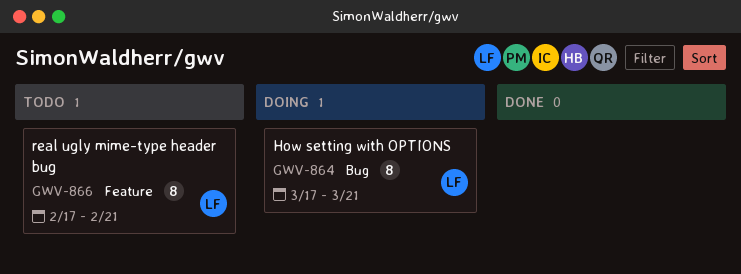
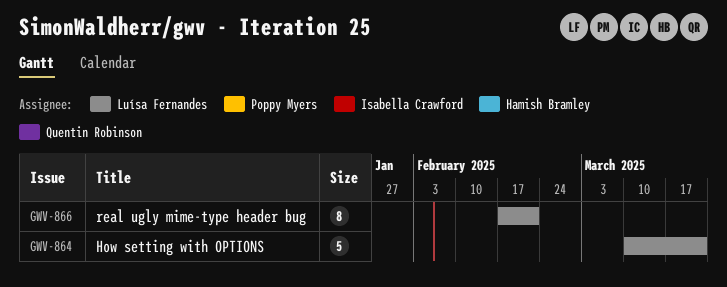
GWV-864, estimate: 8 -> 5
GWV-864, start: Mar 17 -> Mar 10

